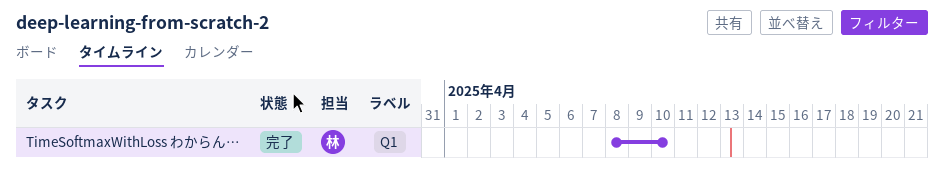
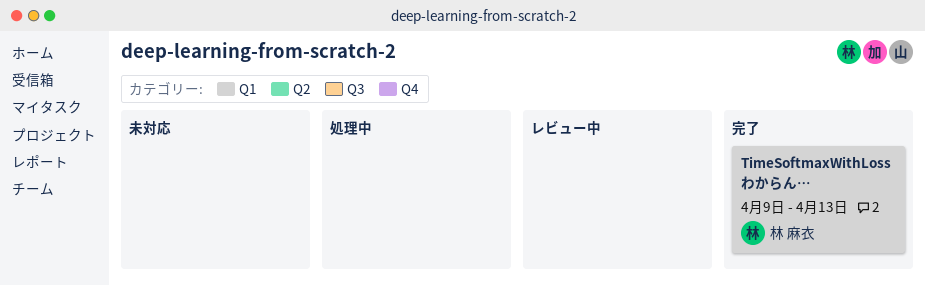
TimeSoftmaxWithLoss わからん…, start: Apr 8 -> Apr 9
TimeSoftmaxWithLoss わからん…, due: Apr 10 -> Apr 13

